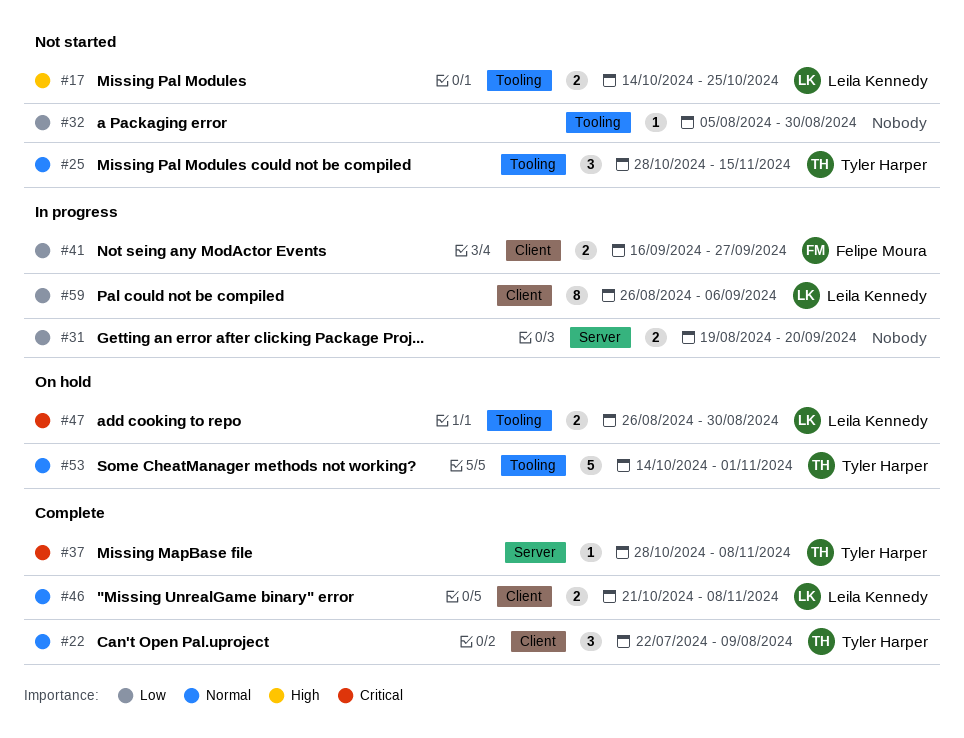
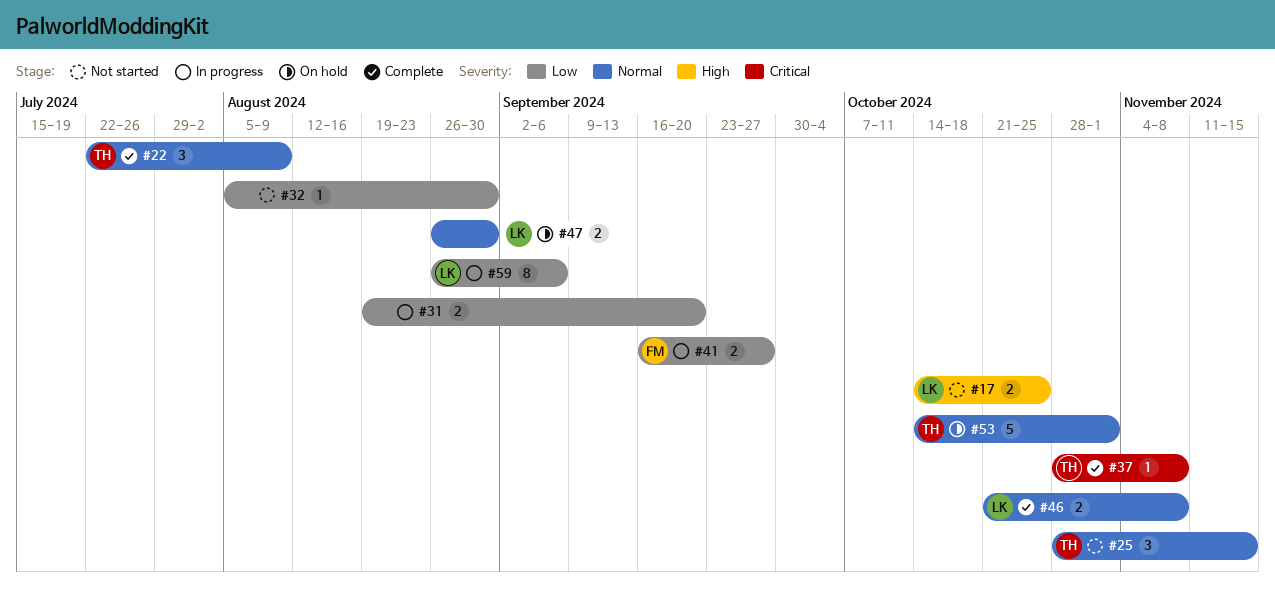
#47, priority: Critical -> Normal

